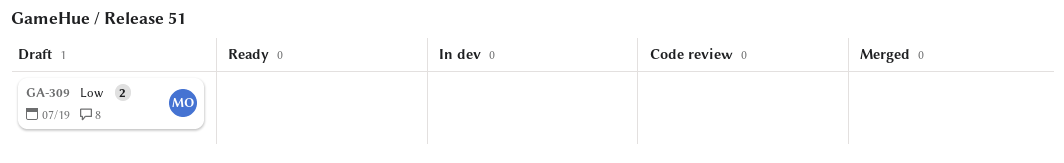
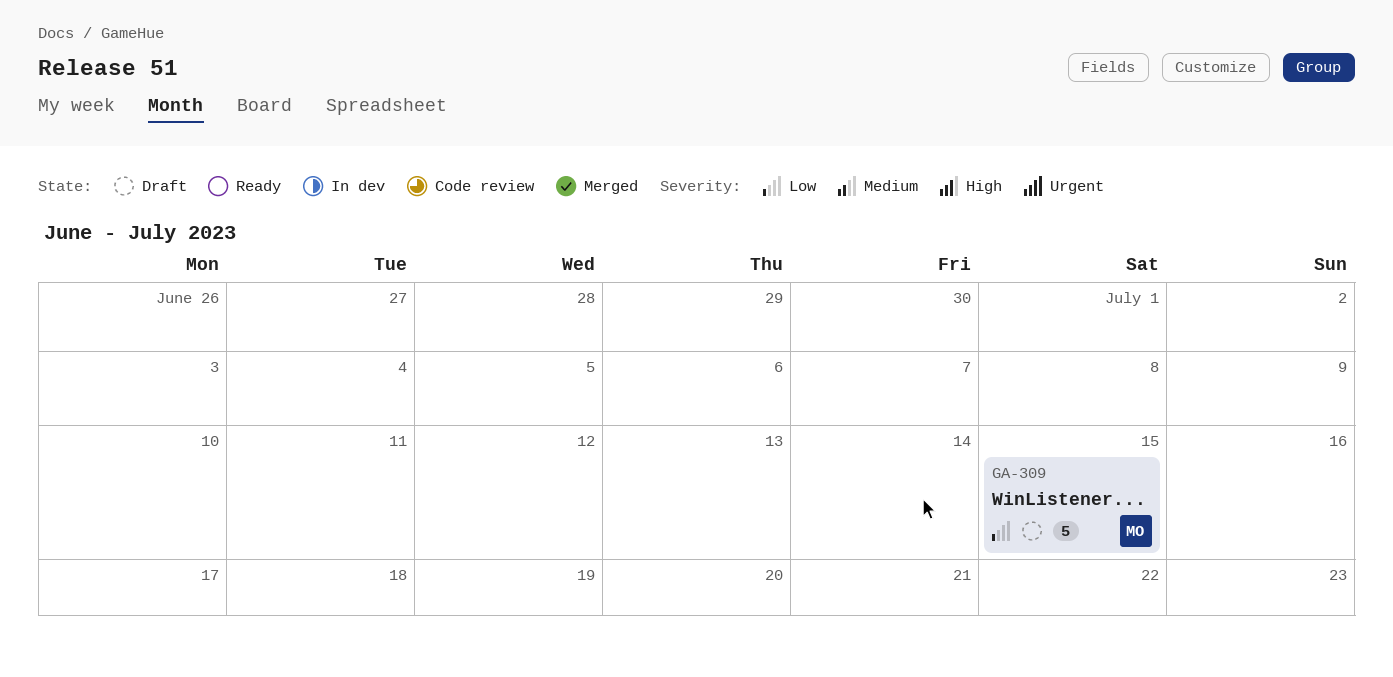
GA-309, estimate: 2 -> 5
GA-309, due: Jul 19 -> Jul 15

